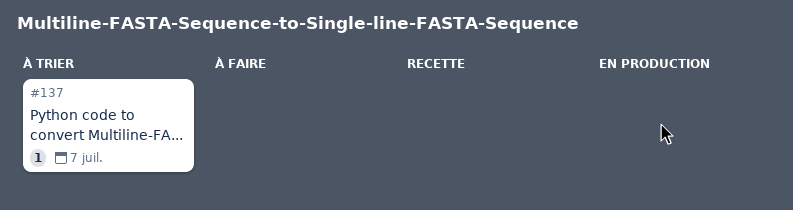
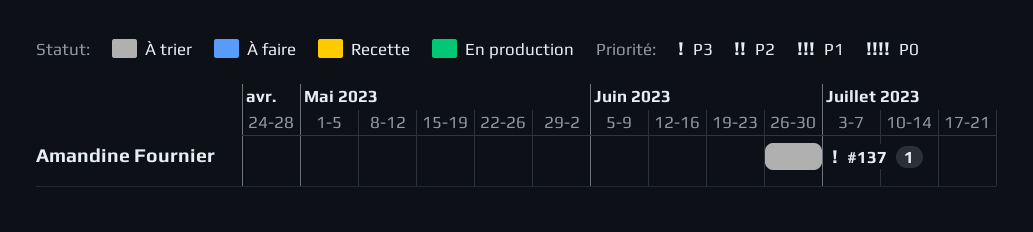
#137, due: Jul 7 -> Jun 30

